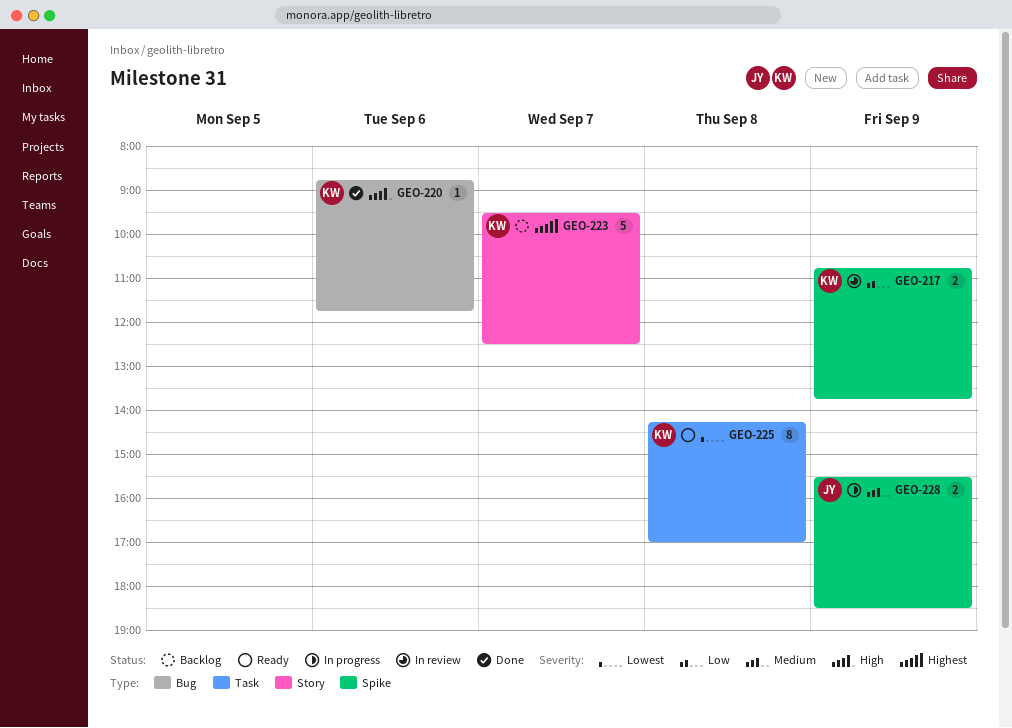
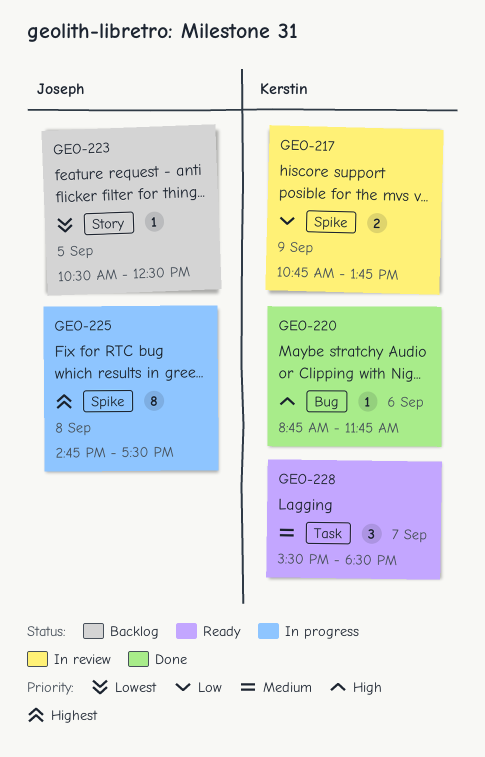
GEO-223, owner: Kerstin -> Joseph
GEO-223, priority: Highest -> Lowest
GEO-223, estimate: 5 -> 1
GEO-223, day: Sep 7 -> Sep 5
GEO-223, begins: 09:30 -> 10:30
GEO-225, status: Ready -> In progress
GEO-225, owner: Kerstin -> Joseph
GEO-225, priority: Lowest -> Highest
GEO-225, label: Task -> Spike
GEO-225, begins: 14:15 -> 14:45
GEO-225, ends: 17:00 -> 17:30
GEO-228, status: In progress -> Ready
GEO-228, owner: Joseph -> Kerstin
GEO-228, label: Spike -> Task
GEO-228, estimate: 2 -> 3
GEO-228, day: Sep 9 -> Sep 7

